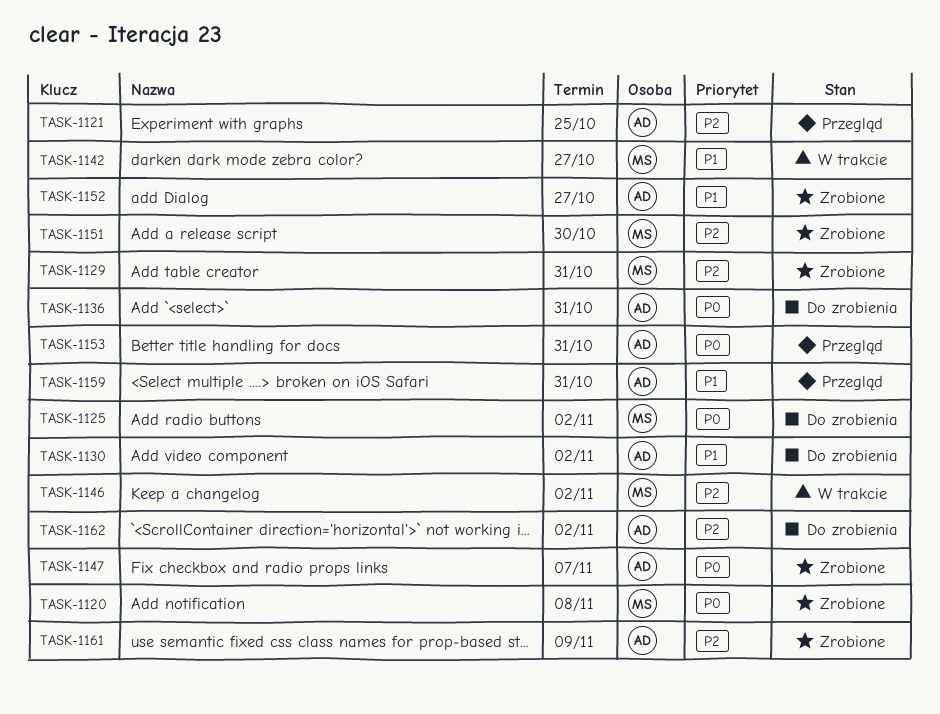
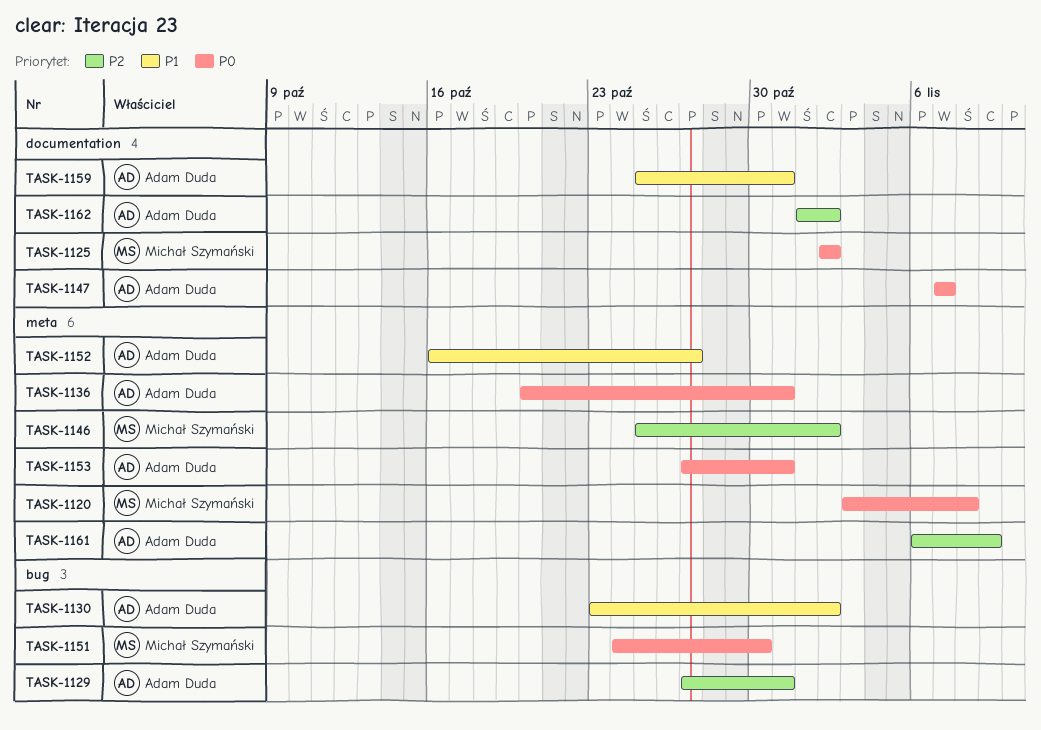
TASK-1121: present -> none
TASK-1129, owner: Michał Szymański -> Adam Duda
TASK-1142: present -> none
TASK-1151, priority: P2 -> P0

